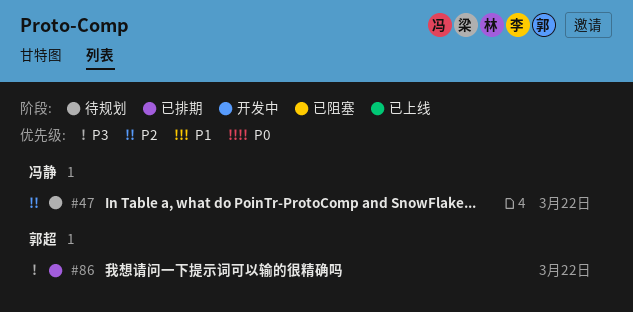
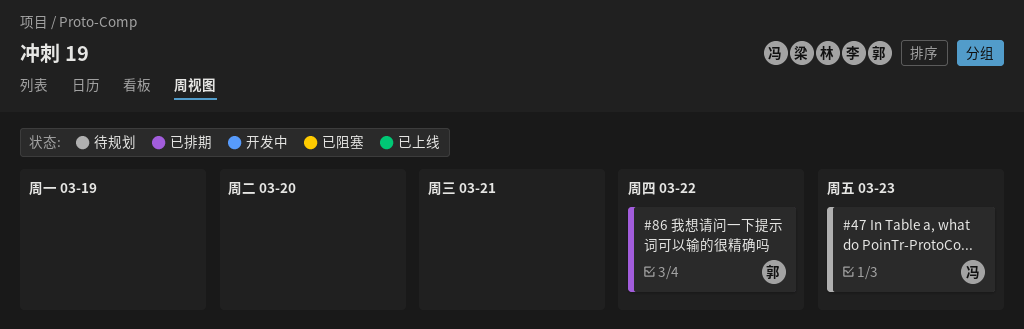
#47, due: Mar 22 -> Mar 23

